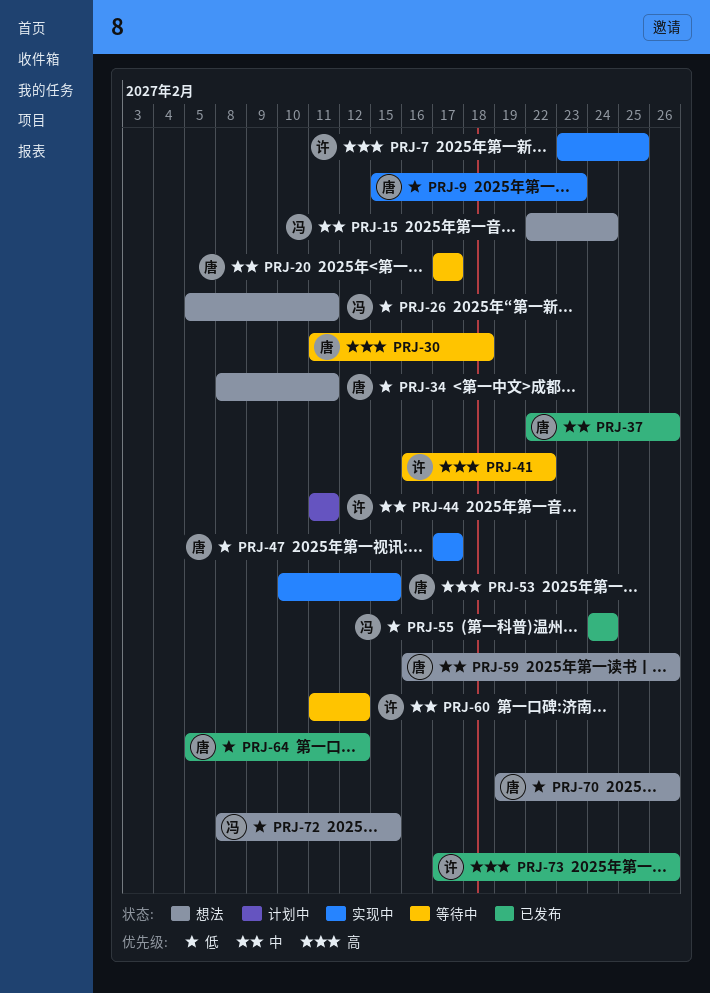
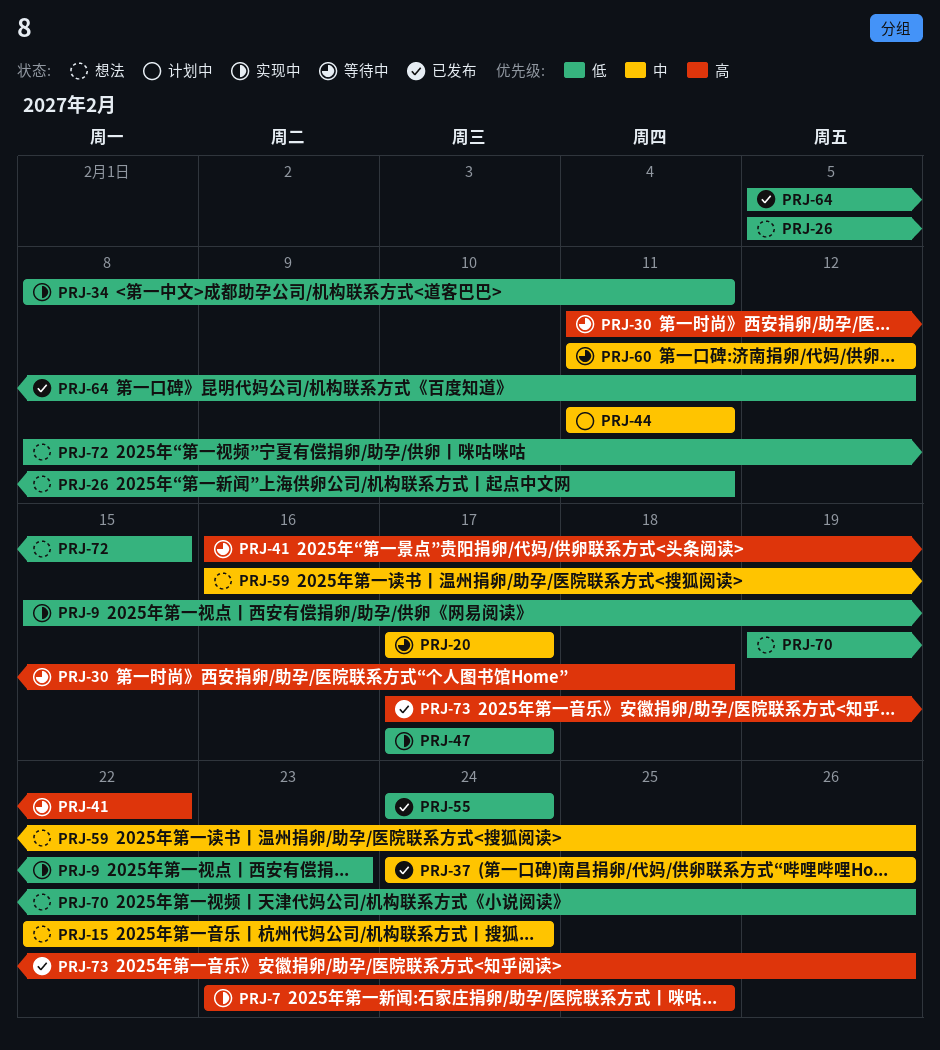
PRJ-34, status: 想法 -> 实现中
PRJ-37, start: Feb 22 -> Feb 24
PRJ-53: present -> none

